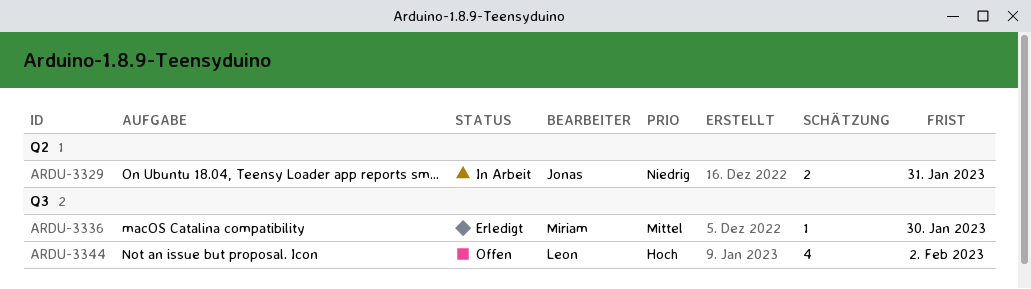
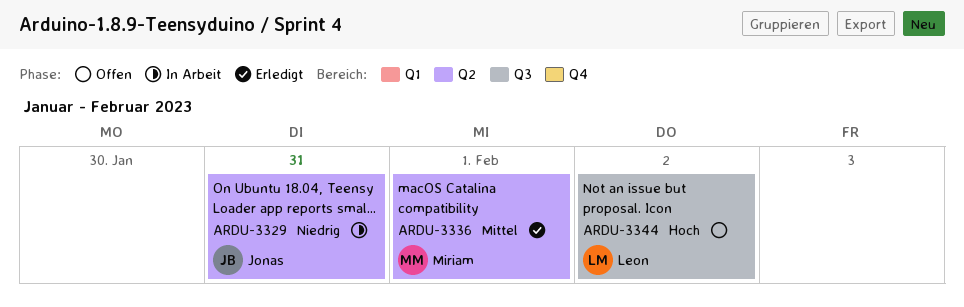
ARDU-3336, label: Q3 -> Q2
ARDU-3336, due: Jan 30 -> Feb 1

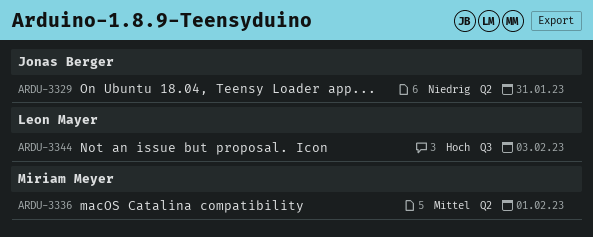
ARDU-3344, due: Feb 2 -> Feb 3

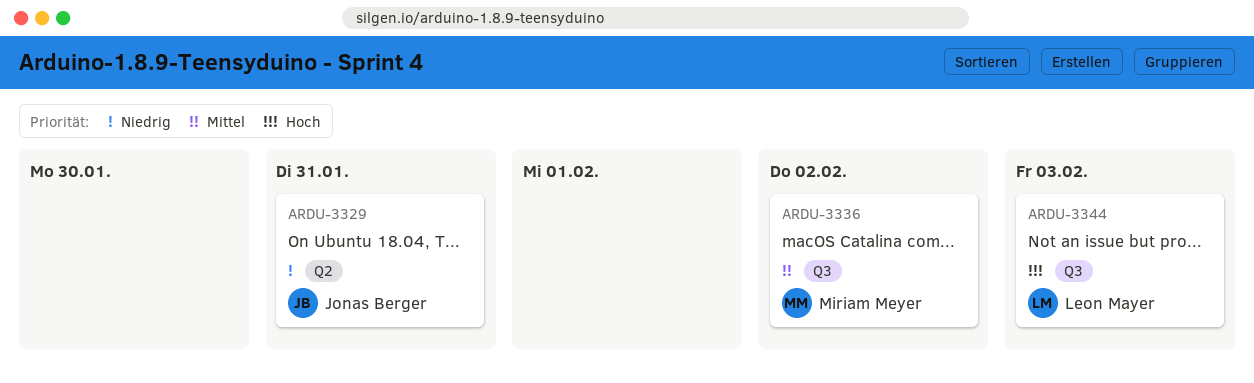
ARDU-3336, label: Q2 -> Q3
ARDU-3336, due: Feb 1 -> Feb 2

